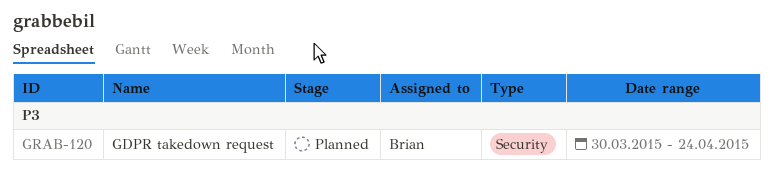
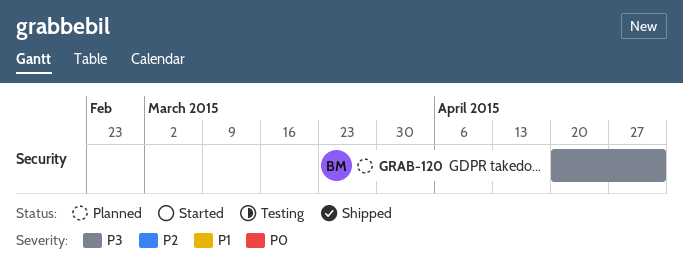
GRAB-120, start: Mar 30 -> Apr 20
GRAB-120, due: Apr 24 -> May 1

